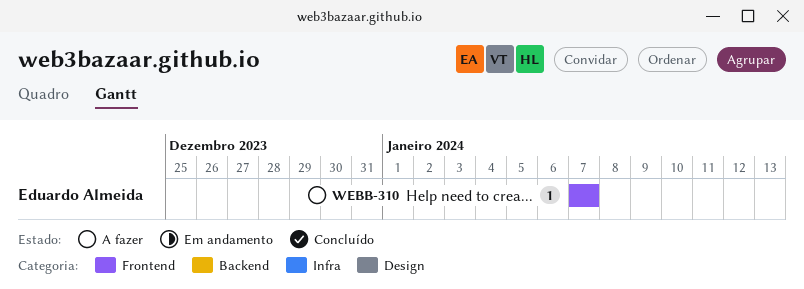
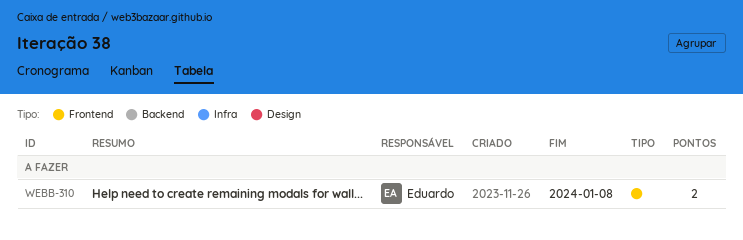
WEBB-310, estimate: 1 -> 2
WEBB-310, due: Jan 7 -> Jan 8

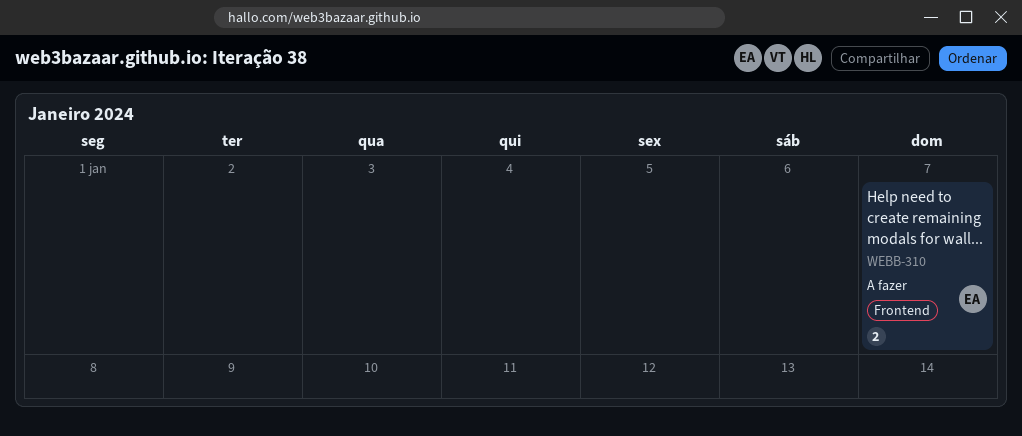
WEBB-310, due: Jan 8 -> Jan 7

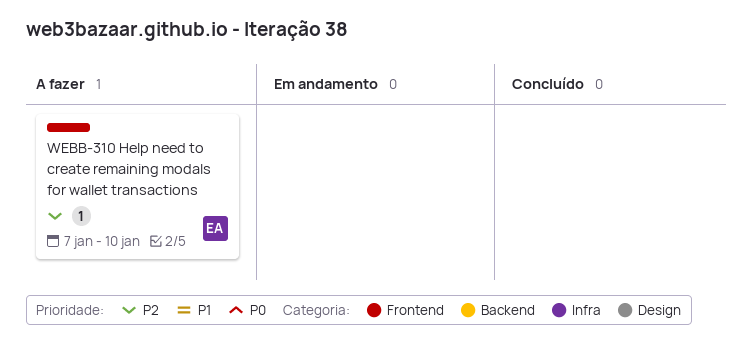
WEBB-310, estimate: 2 -> 1
WEBB-310, due: Jan 7 -> Jan 10

